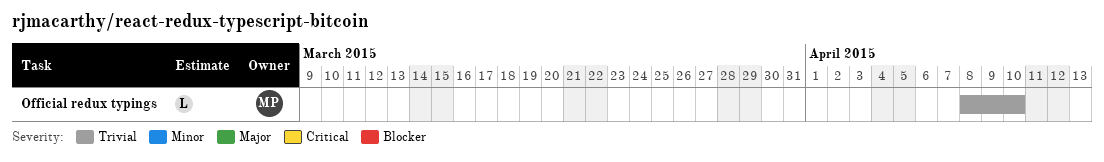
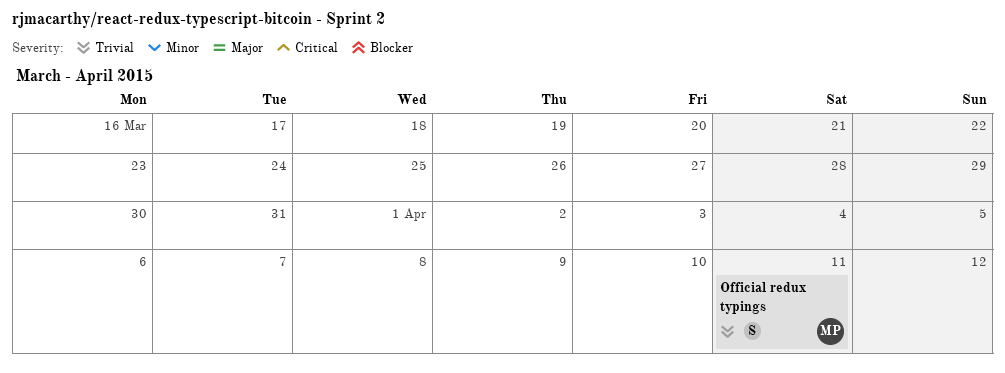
Official redux typings, estimate: L -> S
Official redux typings, due: Apr 10 -> Apr 11

